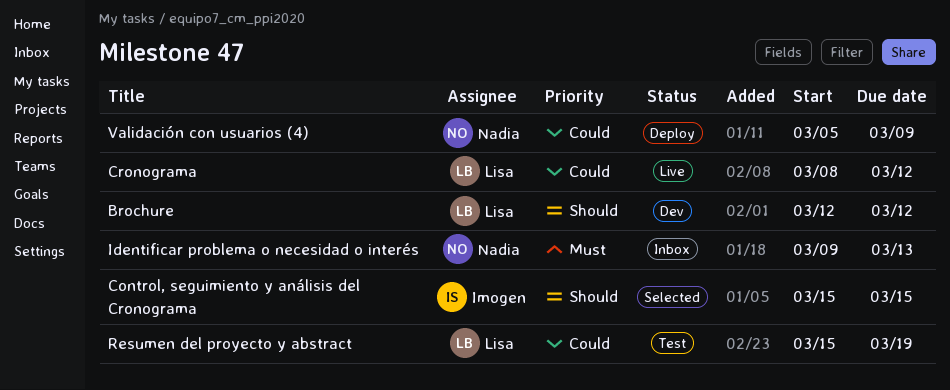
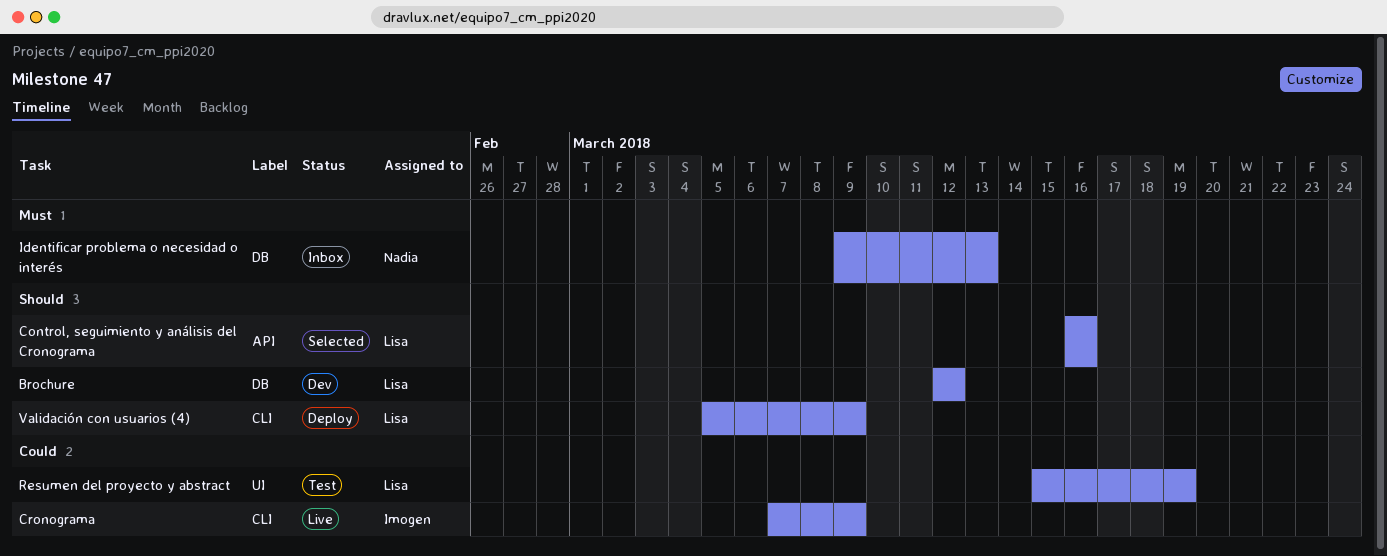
Control, seguimiento y análisis del Cronograma, owner: Imogen -> Lisa
Control, seguimiento y análisis del Cronograma, start: Mar 15 -> Mar 16
Control, seguimiento y análisis del Cronograma, due: Mar 15 -> Mar 16
Cronograma, owner: Lisa -> Imogen
Cronograma, start: Mar 8 -> Mar 7
Cronograma, due: Mar 12 -> Mar 9
Validación con usuarios (4), owner: Nadia -> Lisa
Validación con usuarios (4), priority: Could -> Should

